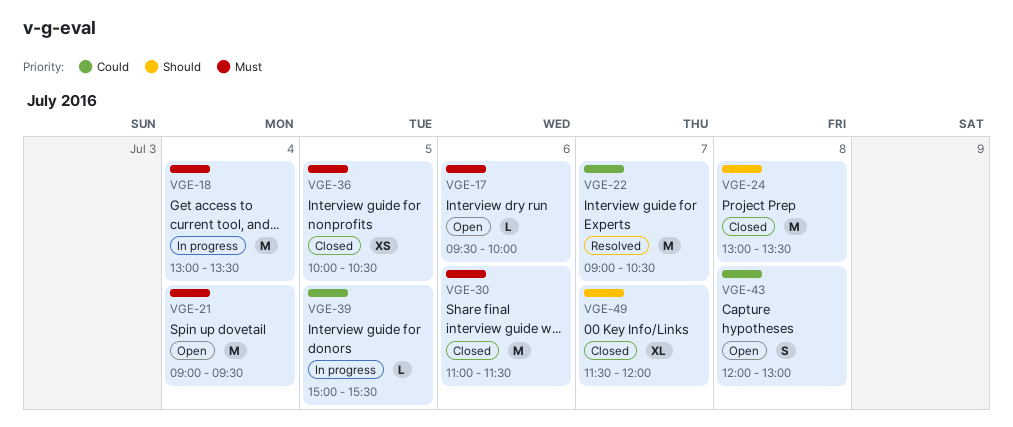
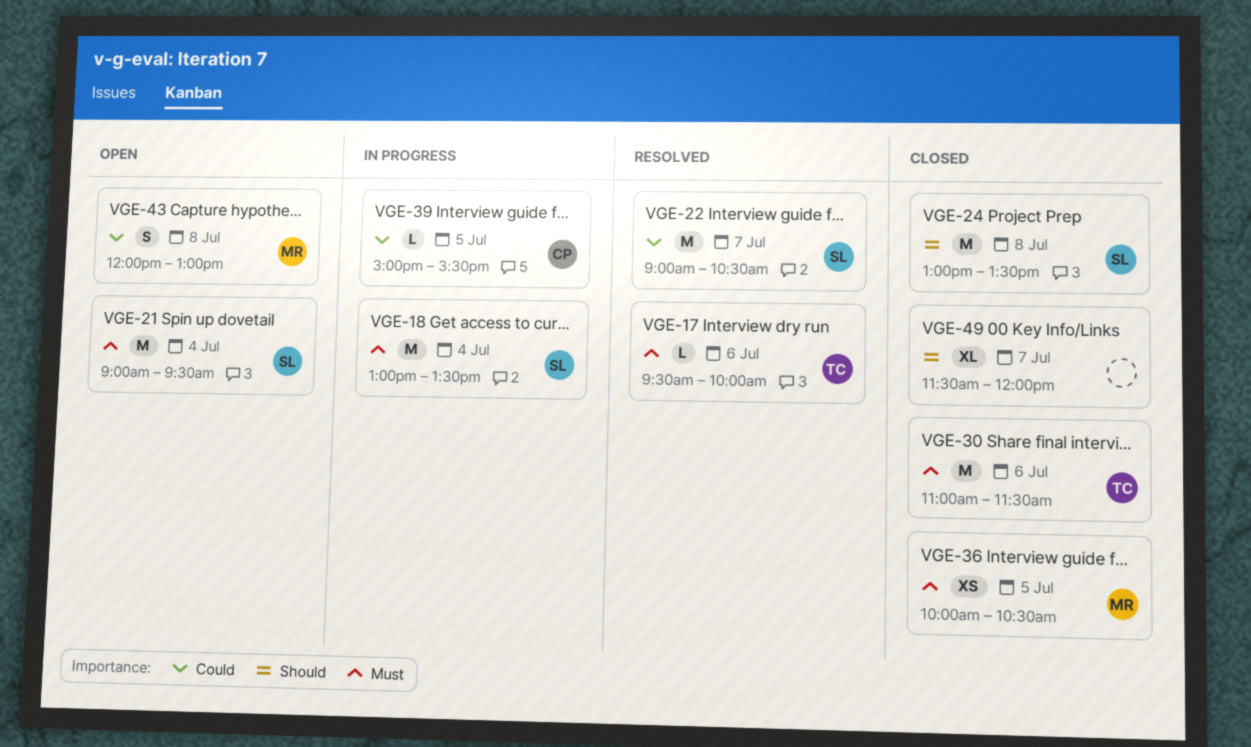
VGE-17, status: Open -> Resolved

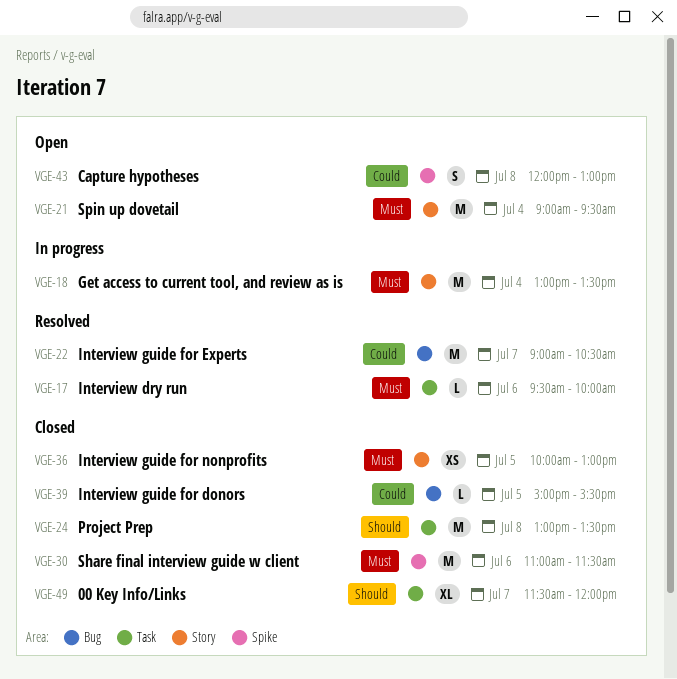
VGE-36, ends: 10:30 -> 13:00
VGE-39, status: In progress -> Closed

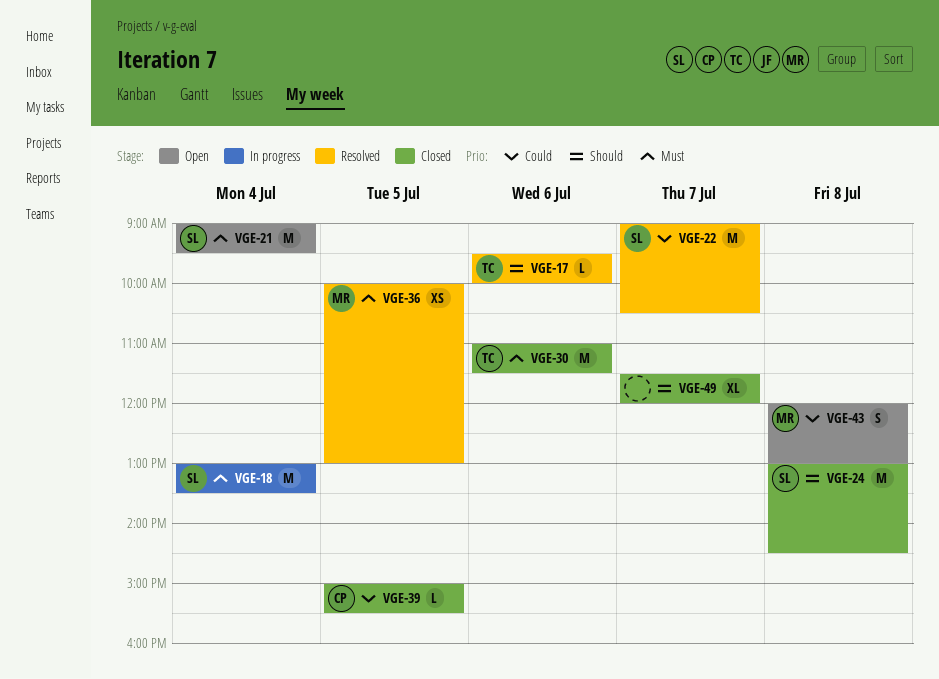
VGE-17, priority: Must -> Should
VGE-24, ends: 13:30 -> 14:30
VGE-36, status: Closed -> Resolved

